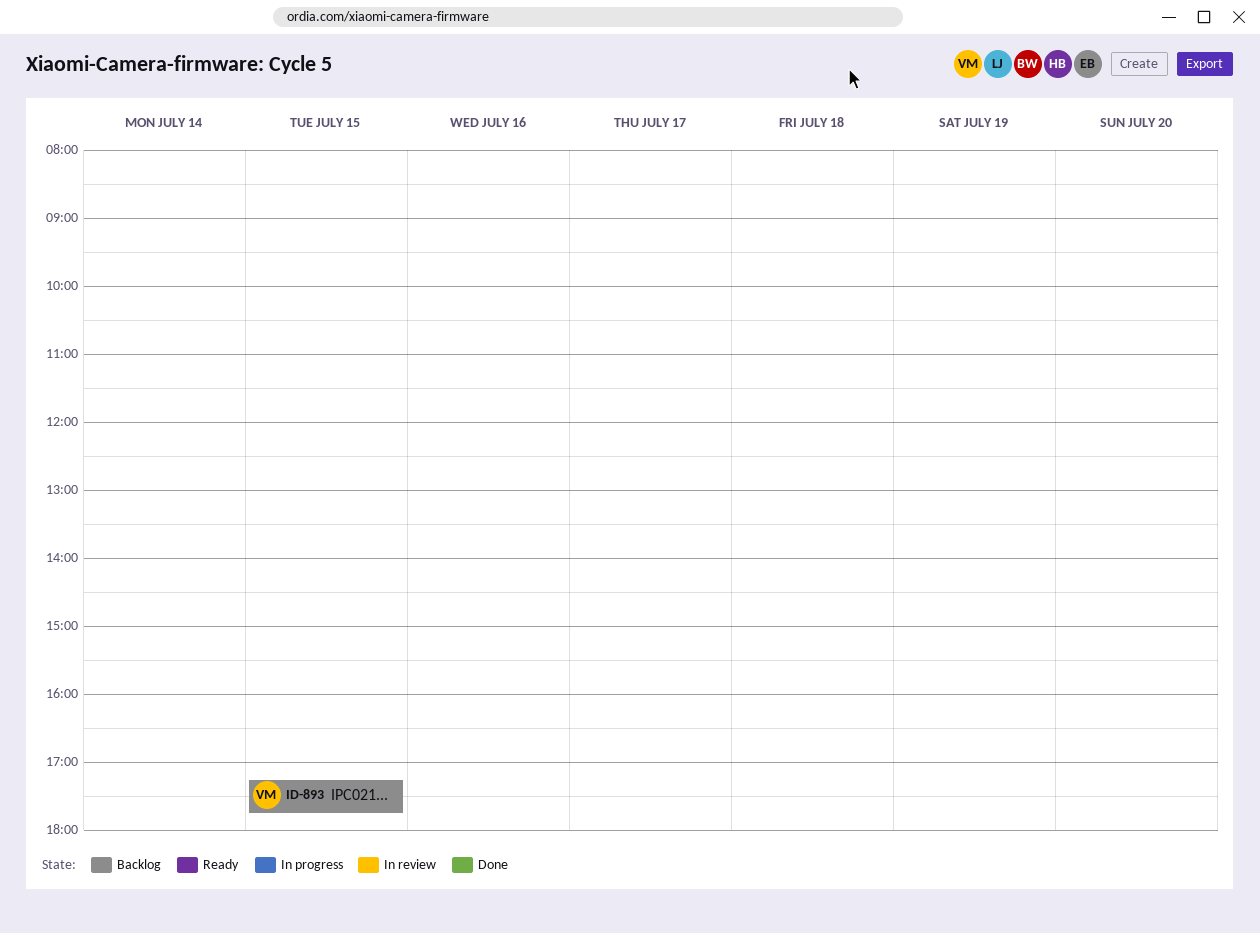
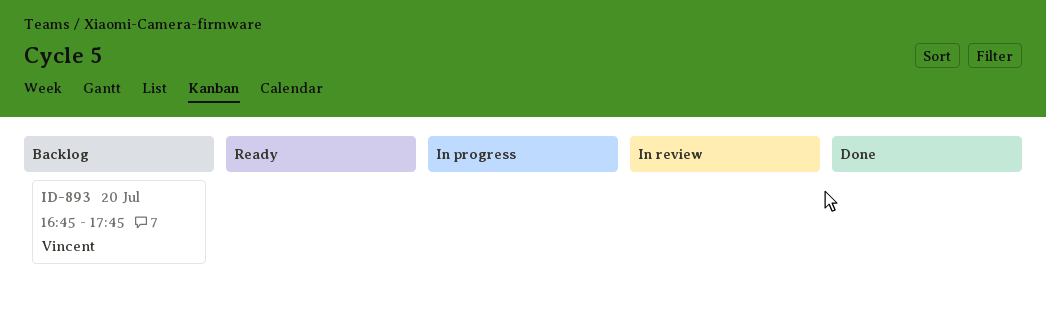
ID-893, day: Jul 15 -> Jul 20
ID-893, begins: 17:15 -> 16:45

